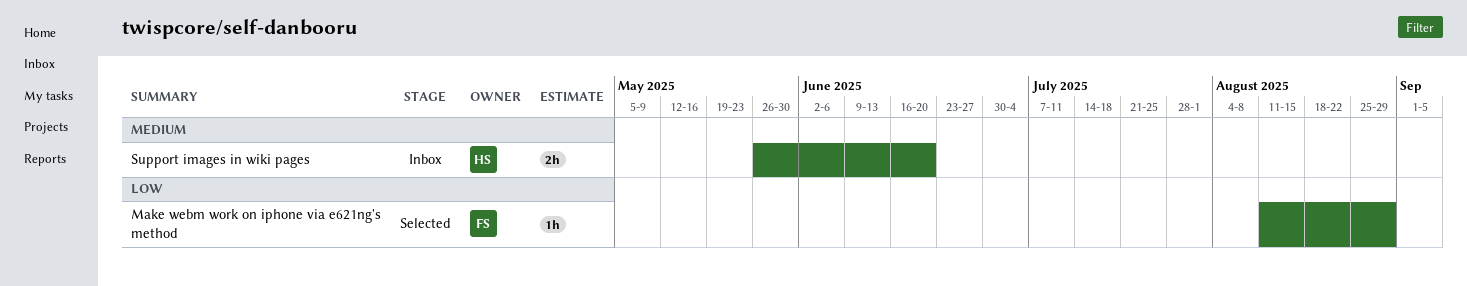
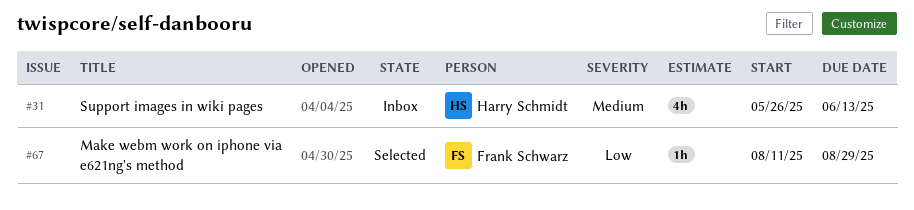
Support images in wiki pages, estimate: 2h -> 4h
Support images in wiki pages, due: Jun 20 -> Jun 13

